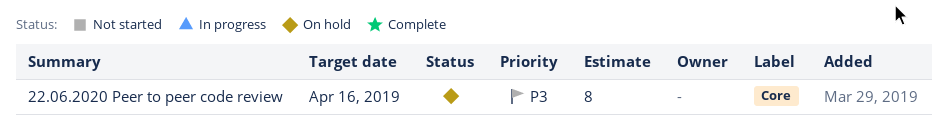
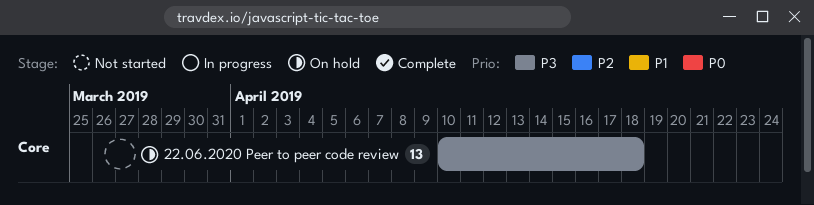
22.06.2020 Peer to peer code review, estimate: 8 -> 13
22.06.2020 Peer to peer code review, due: Apr 16 -> Apr 18

